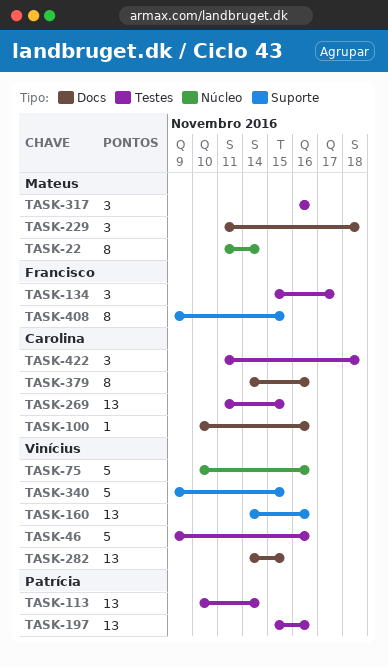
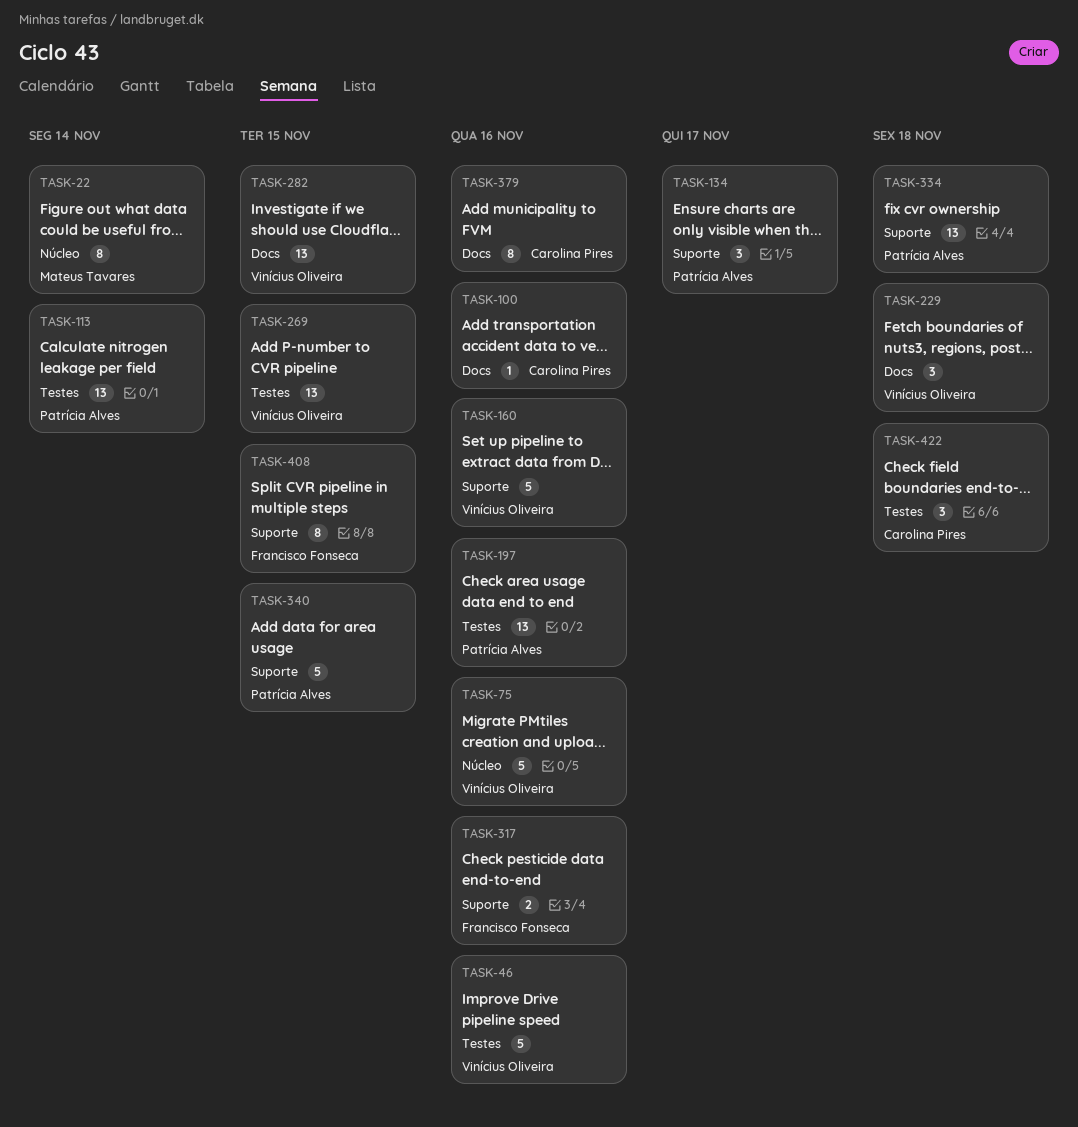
TASK-134, owner: Francisco Fonseca -> Patrícia Alves
TASK-134, label: Testes -> Suporte
TASK-160, estimate: 13 -> 5
TASK-229, owner: Mateus Tavares -> Vinícius Oliveira
TASK-269, owner: Carolina Pires -> Vinícius Oliveira
TASK-317, owner: Mateus Tavares -> Francisco Fonseca
TASK-317, label: Testes -> Suporte
TASK-317, estimate: 3 -> 2
TASK-334: none -> present
TASK-340, owner: Vinícius Oliveira -> Patrícia Alves

